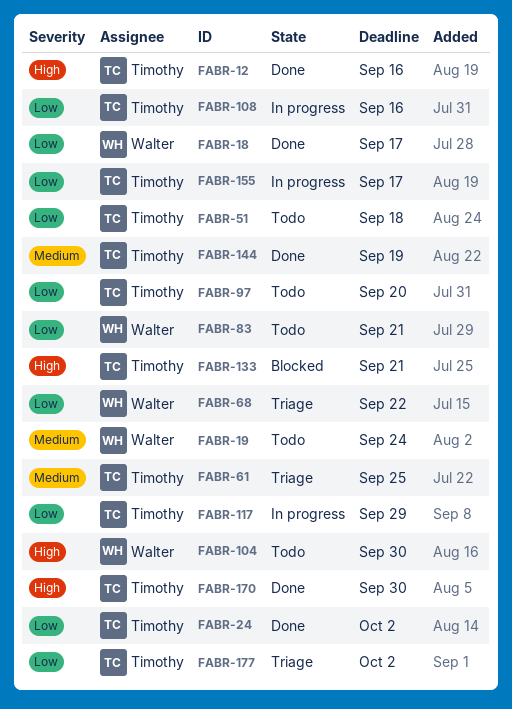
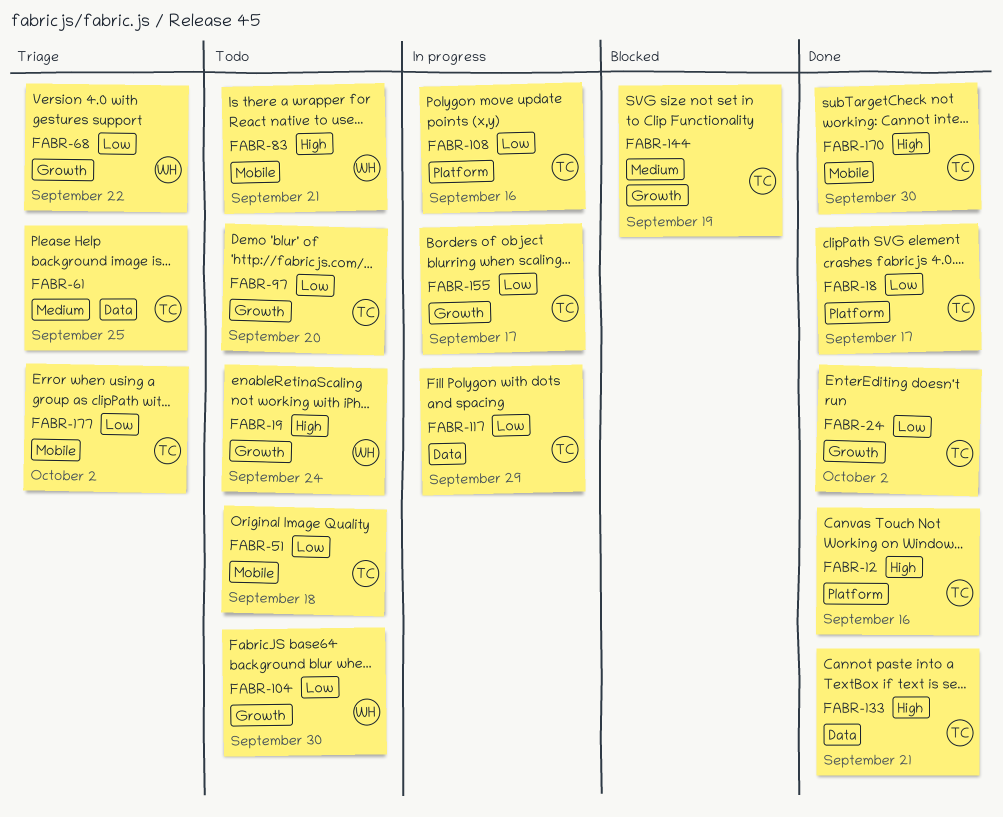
FABR-18, owner: Walter -> Timothy
FABR-19, priority: Medium -> High
FABR-83, priority: Low -> High
FABR-104, priority: High -> Low
FABR-133, status: Blocked -> Done
FABR-144, status: Done -> Blocked

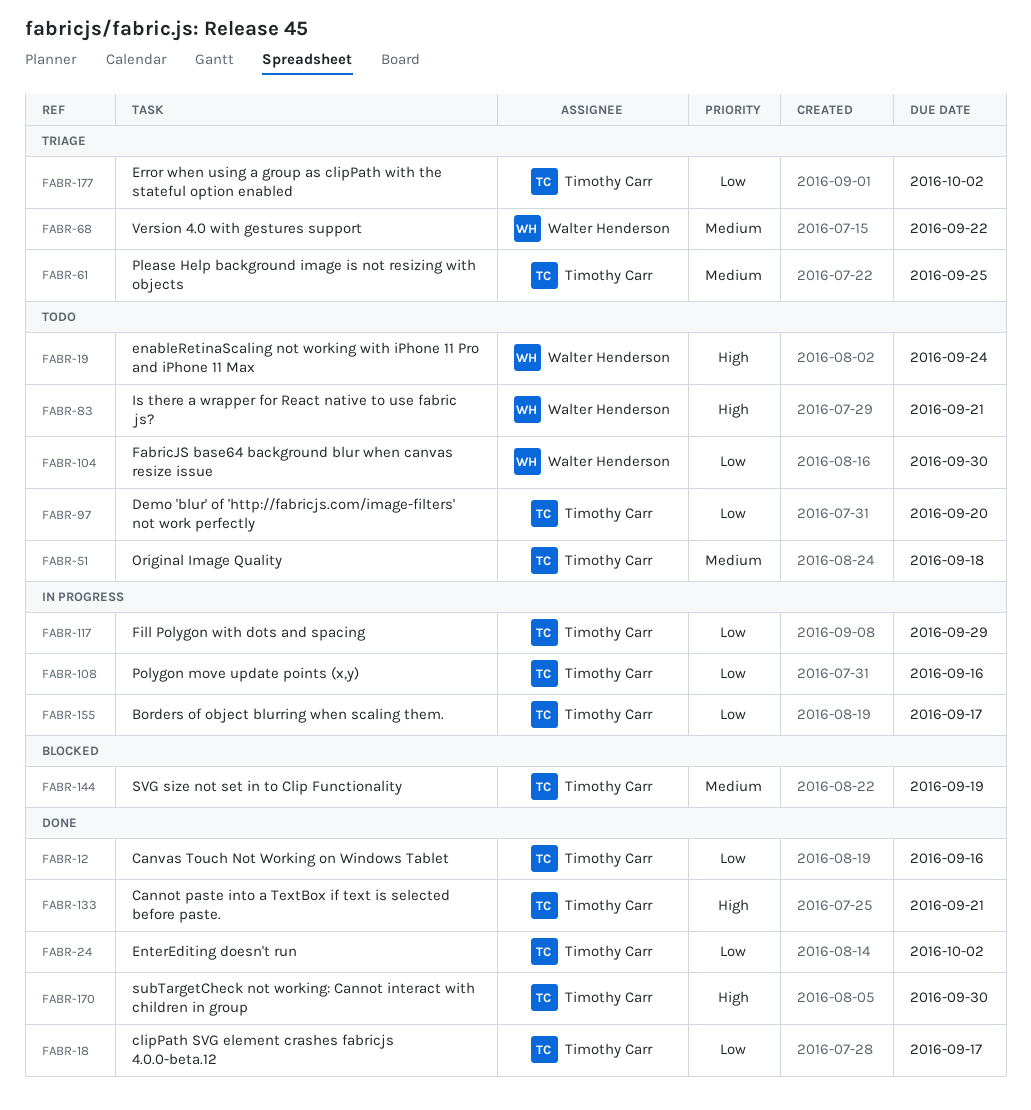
FABR-12, priority: High -> Low
FABR-51, priority: Low -> Medium
FABR-68, priority: Low -> Medium

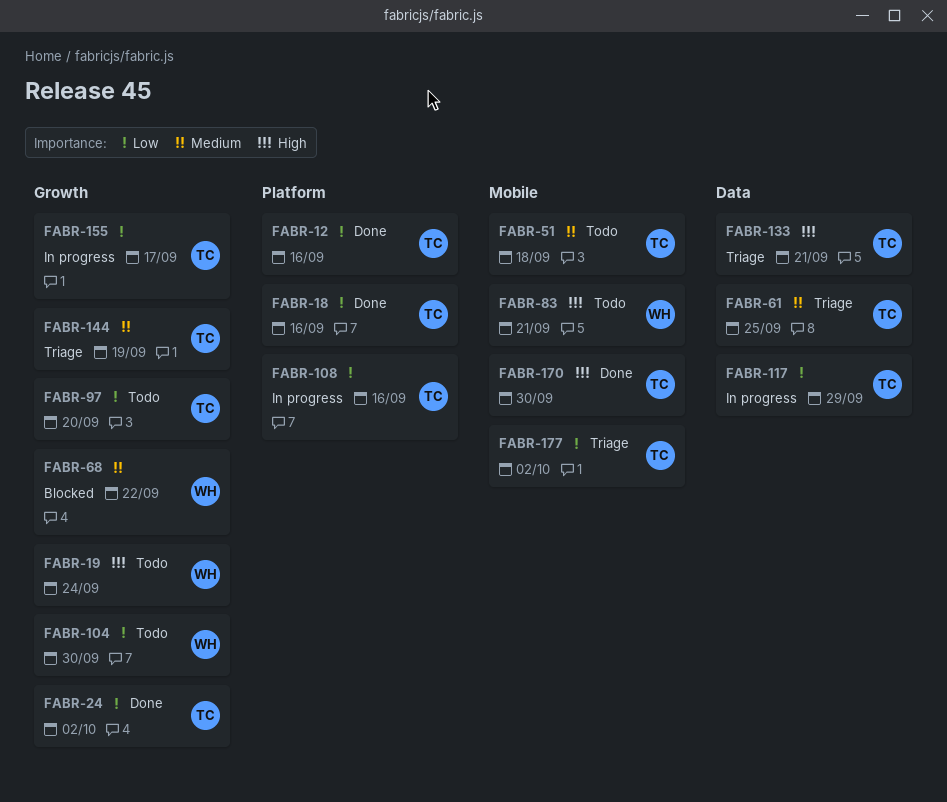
FABR-18, due: Sep 17 -> Sep 16
FABR-68, status: Triage -> Blocked
FABR-133, status: Done -> Triage
FABR-144, status: Blocked -> Triage

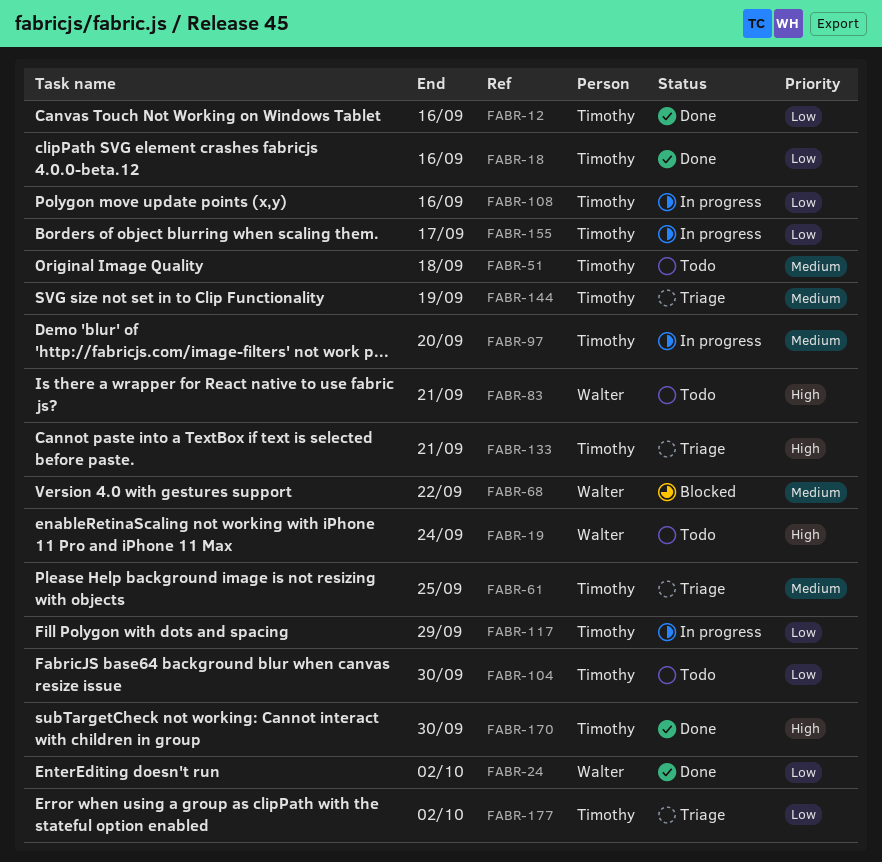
FABR-24, owner: Timothy -> Walter
FABR-97, status: Todo -> In progress
FABR-97, priority: Low -> Medium
FABR-104, owner: Walter -> Timothy

